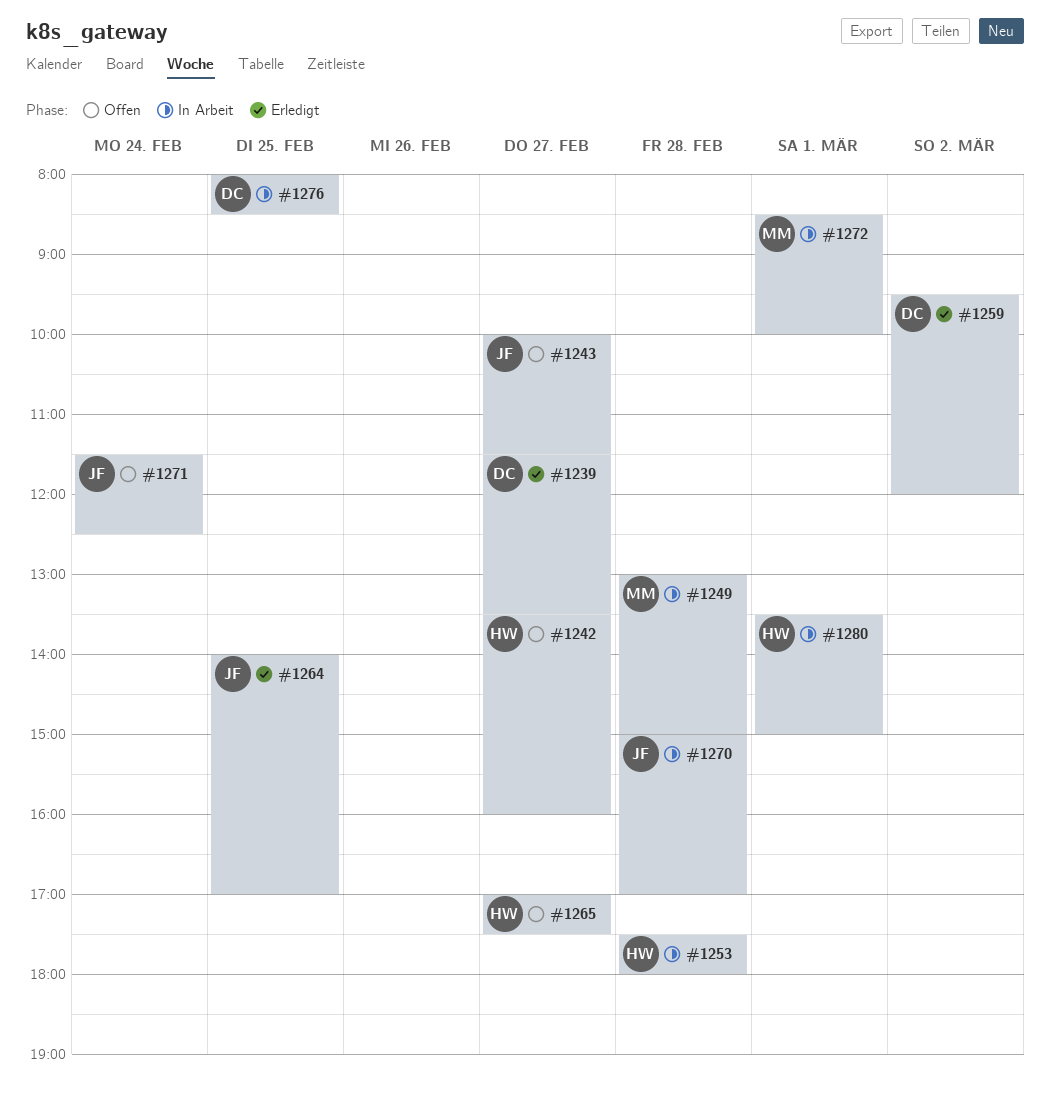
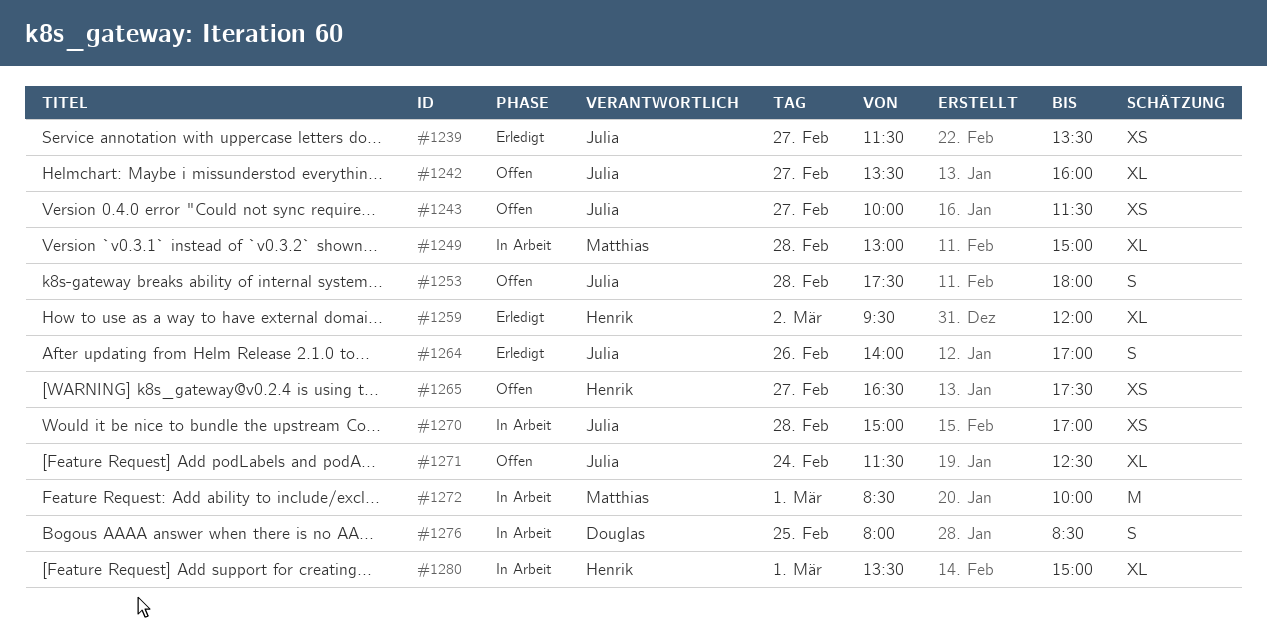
#1239, owner: Douglas -> Julia
#1242, owner: Henrik -> Julia
#1253, status: In Arbeit -> Offen
#1253, owner: Henrik -> Julia
#1259, owner: Douglas -> Henrik
#1264, day: Feb 25 -> Feb 26
#1265, begins: 17:00 -> 16:30

